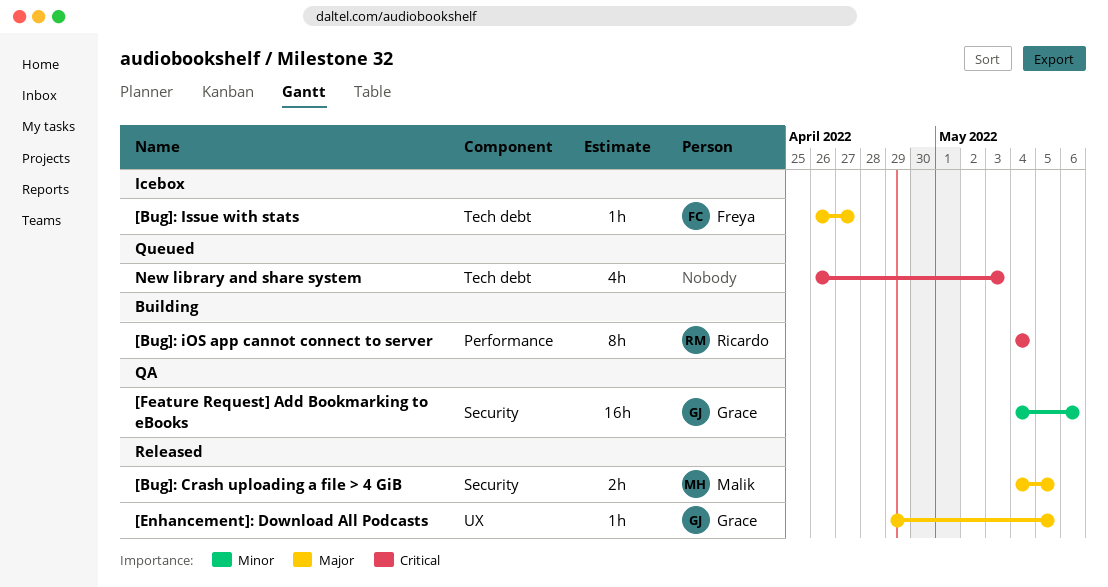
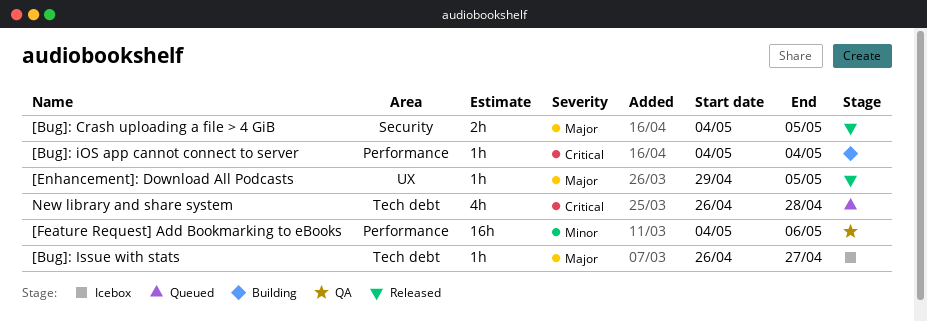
[Bug]: iOS app cannot connect to server, estimate: 8h -> 1h
[Feature Request] Add Bookmarking to eBooks, label: Security -> Performance
New library and share system, due: May 3 -> Apr 28

